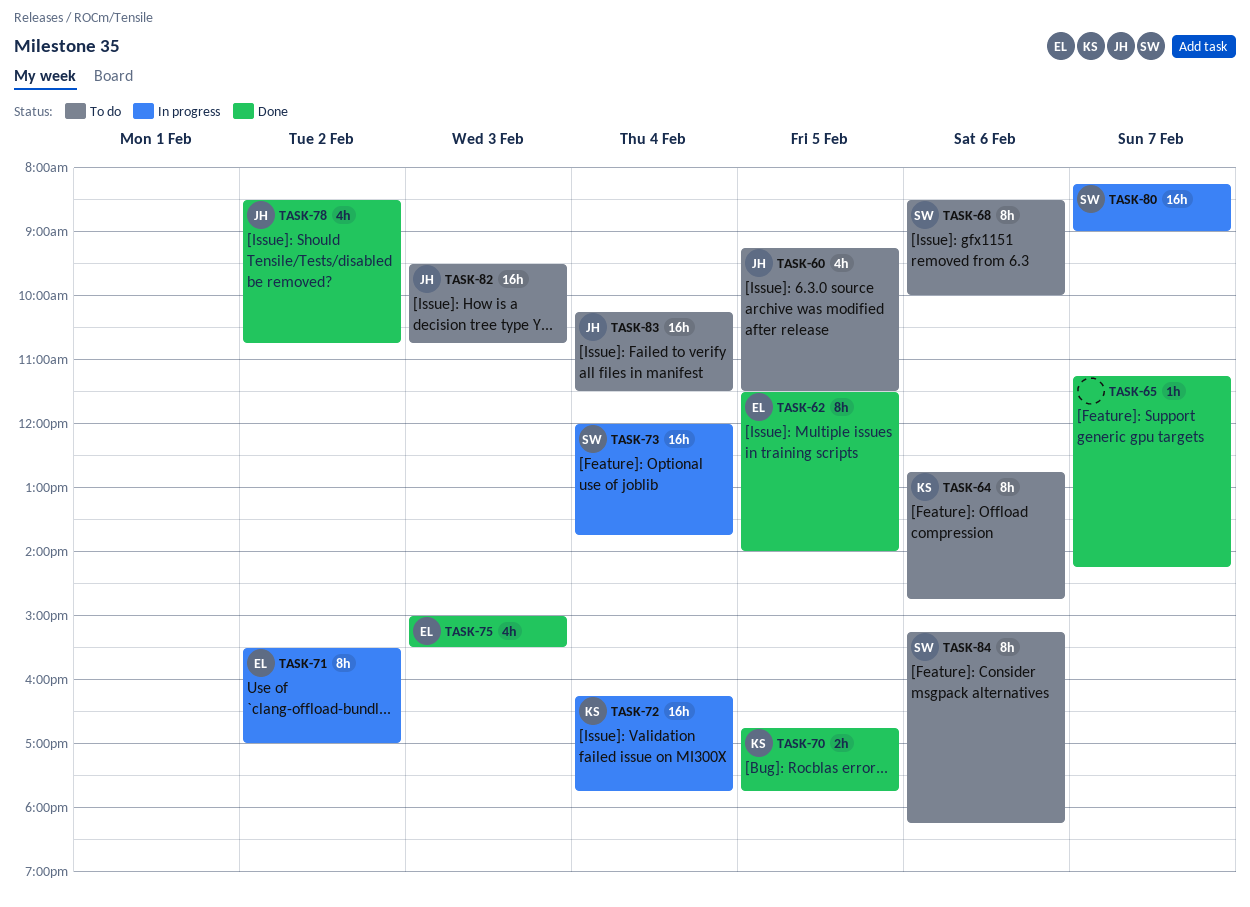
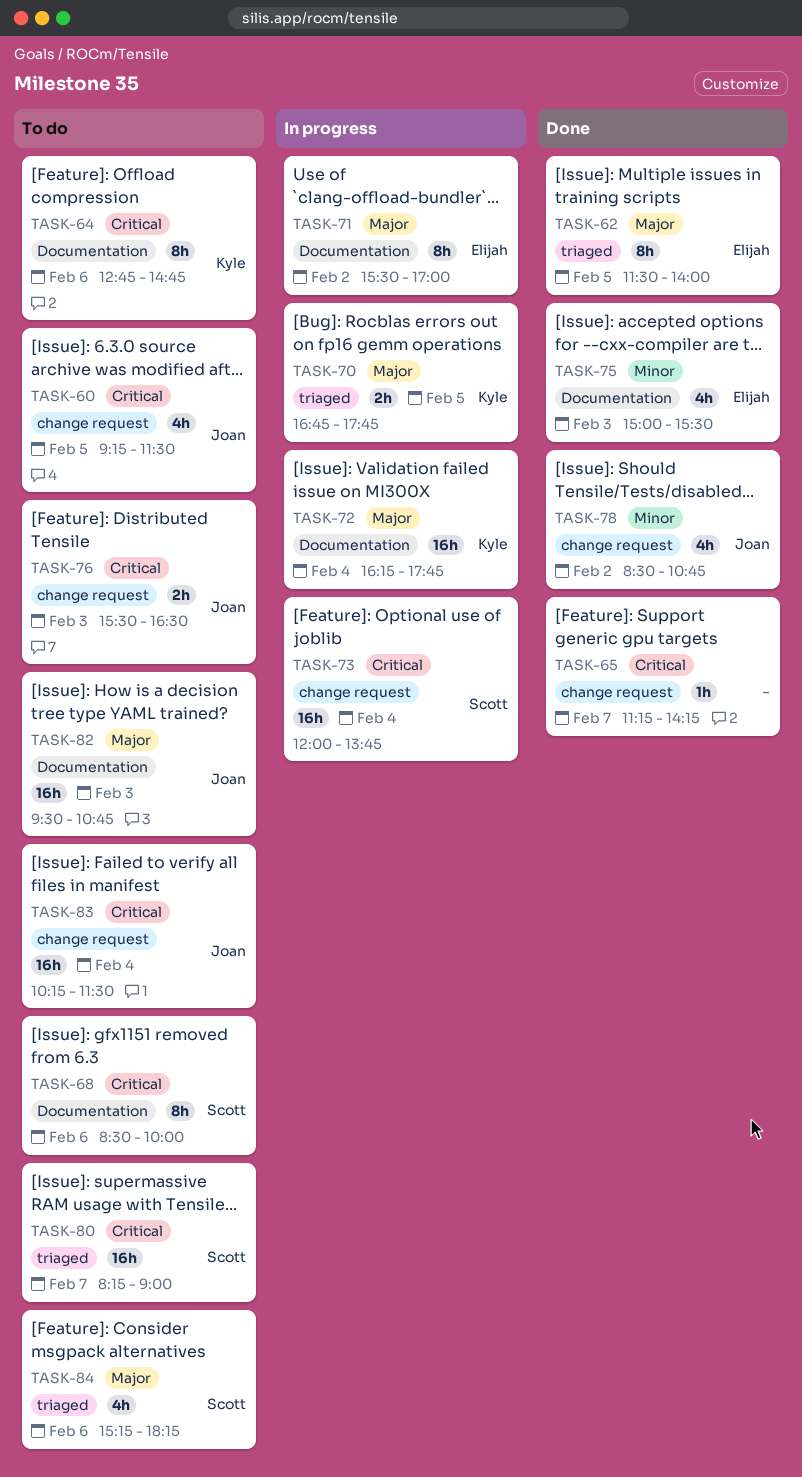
TASK-70, status: Done -> In progress
TASK-76: none -> present
TASK-80, status: In progress -> To do
TASK-84, estimate: 8h -> 4h

